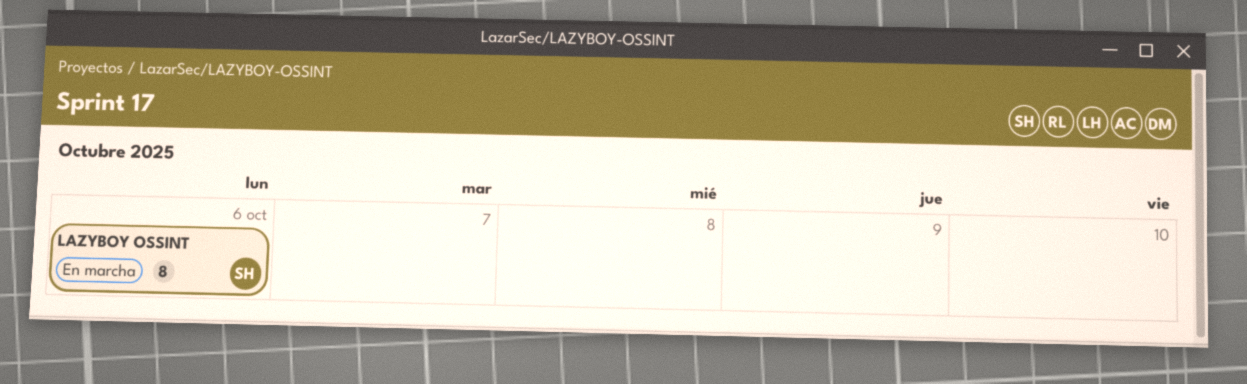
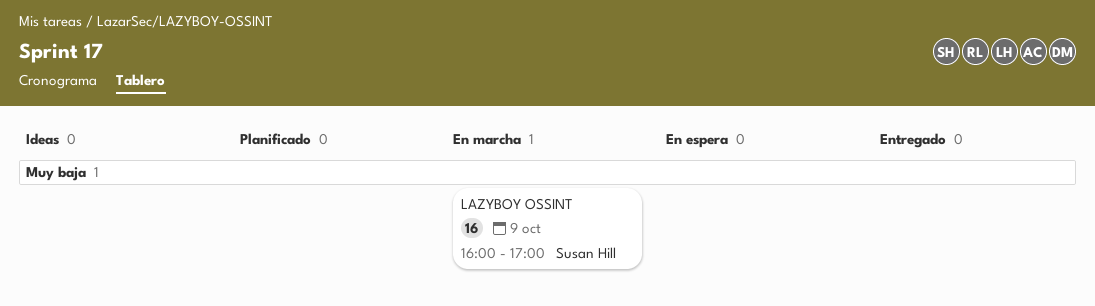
LAZYBOY OSSINT, estimate: 8 -> 16
LAZYBOY OSSINT, day: Oct 6 -> Oct 9

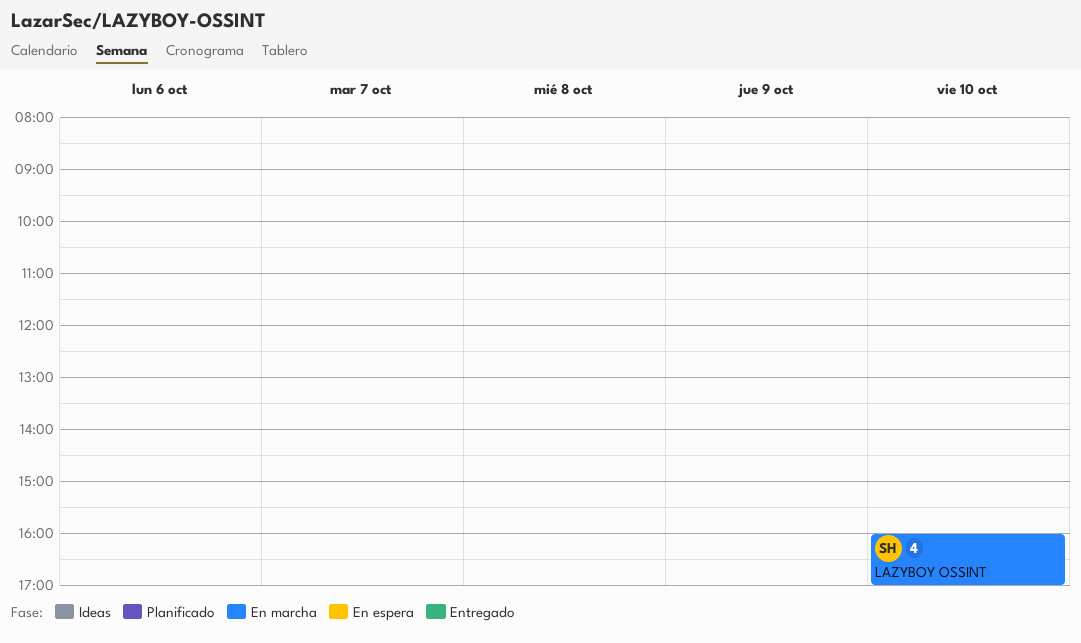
LAZYBOY OSSINT, estimate: 16 -> 4
LAZYBOY OSSINT, day: Oct 9 -> Oct 10

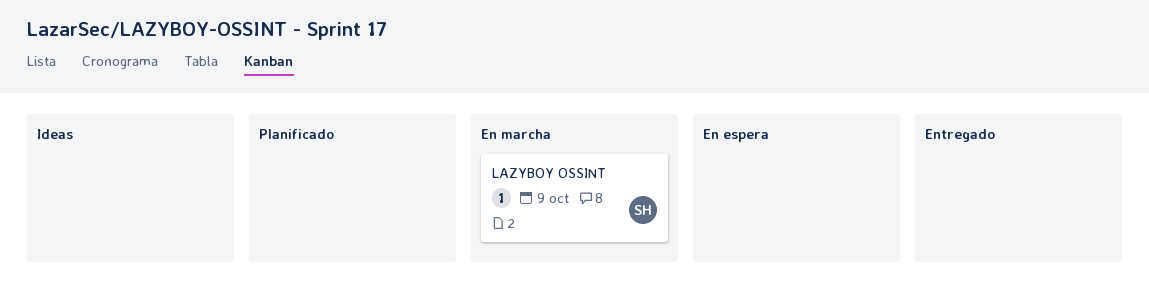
LAZYBOY OSSINT, estimate: 4 -> 1
LAZYBOY OSSINT, day: Oct 10 -> Oct 9

